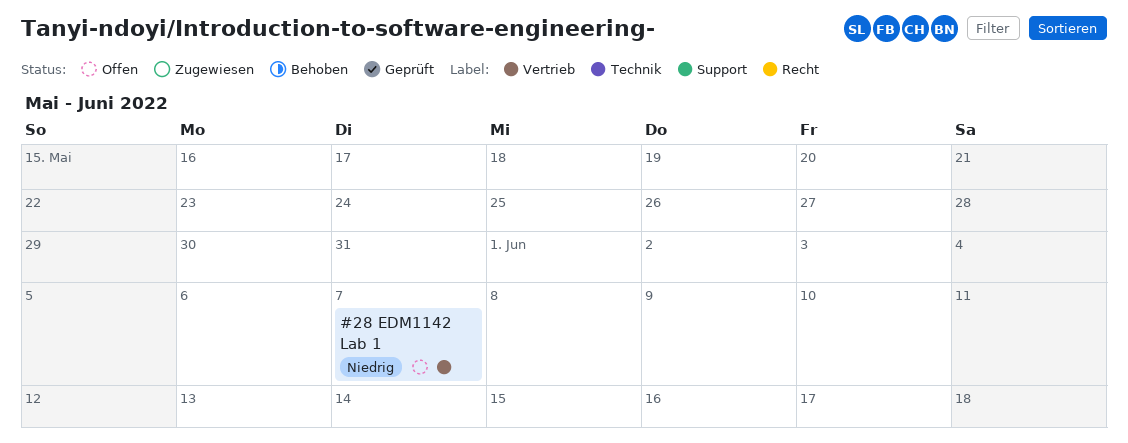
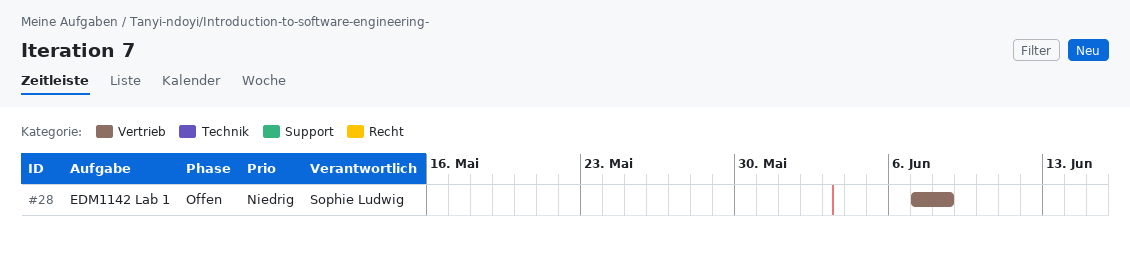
#28, due: Jun 7 -> Jun 8

